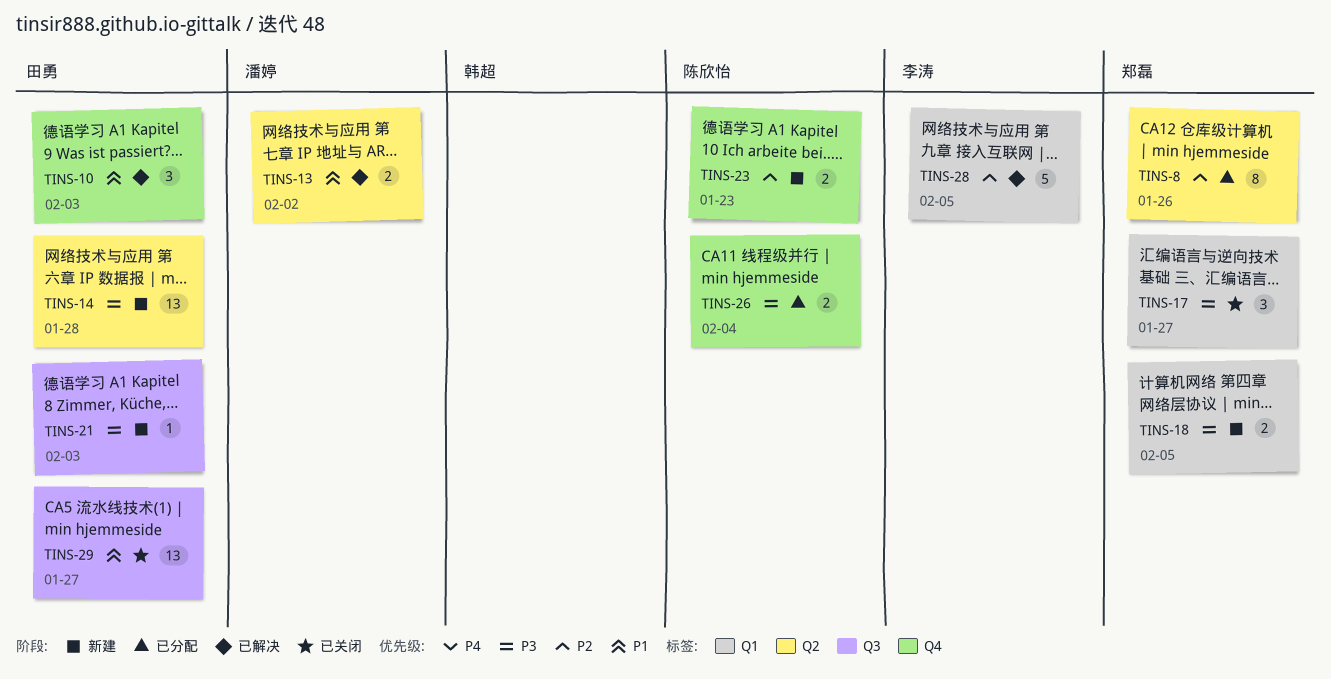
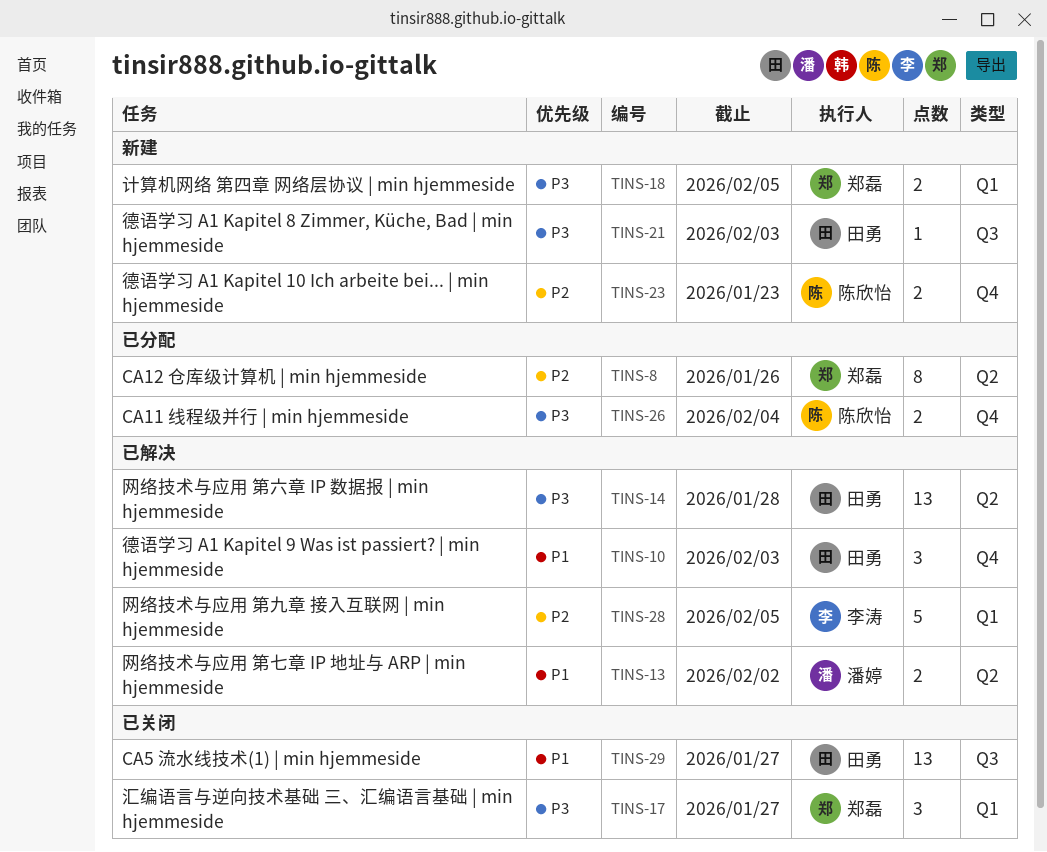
TINS-14, status: 新建 -> 已解决

